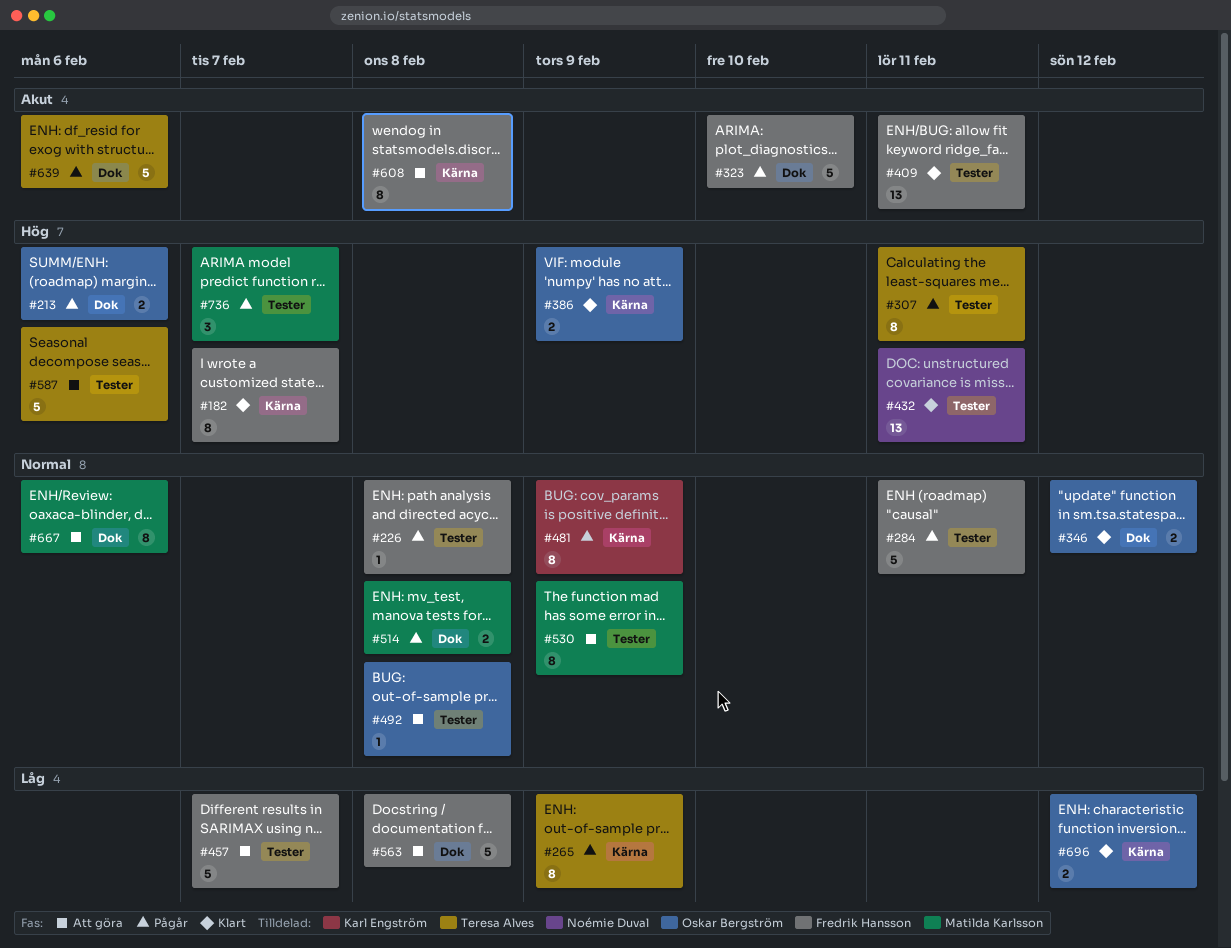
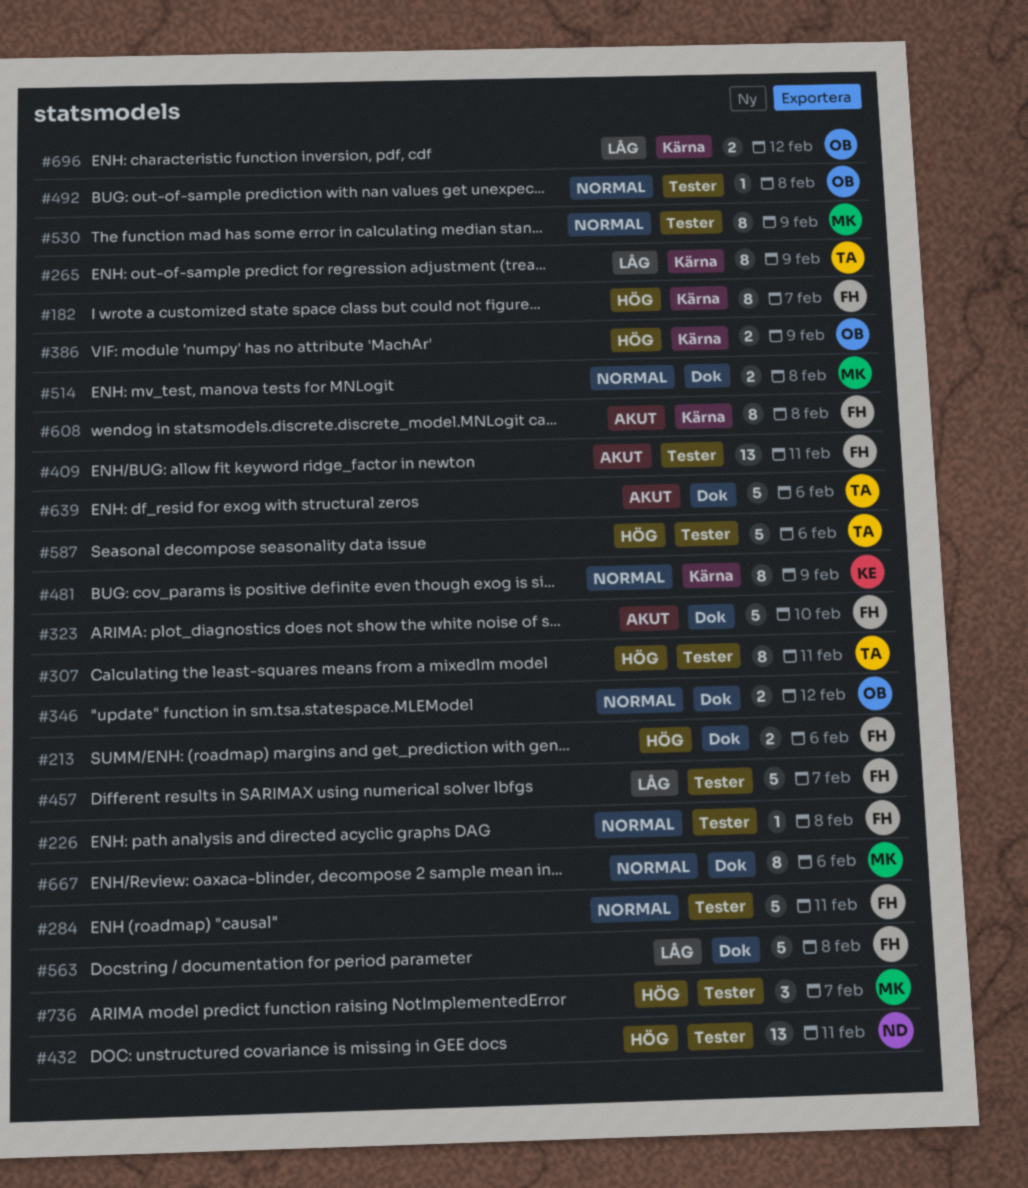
#213, owner: Oskar Bergström -> Fredrik Hansson

